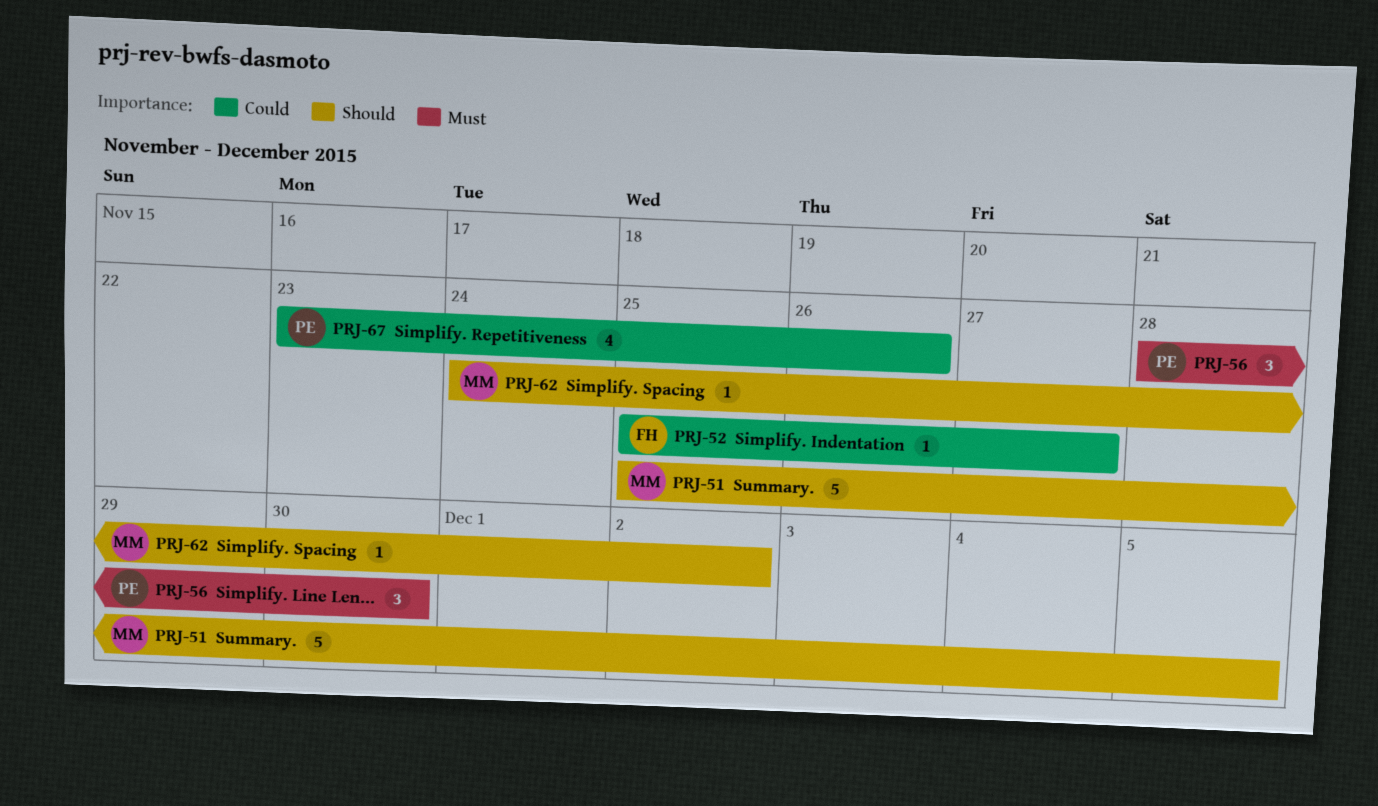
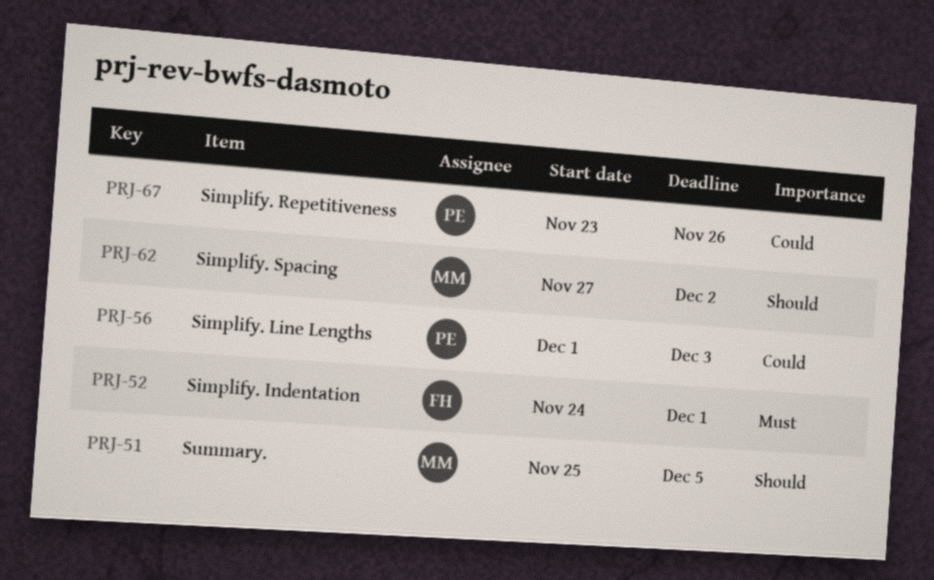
PRJ-52, priority: Could -> Must
PRJ-52, start: Nov 25 -> Nov 24
PRJ-52, due: Nov 27 -> Dec 1
PRJ-56, priority: Must -> Could
PRJ-56, start: Nov 28 -> Dec 1
PRJ-56, due: Nov 30 -> Dec 3
PRJ-62, start: Nov 24 -> Nov 27

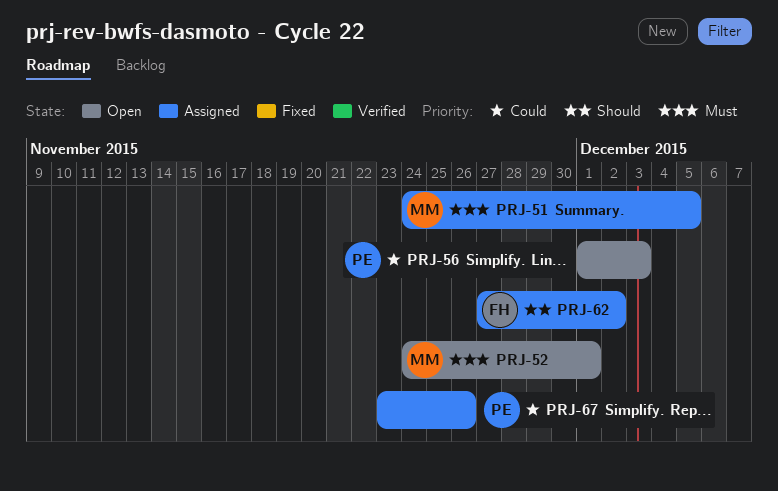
PRJ-51, priority: Should -> Must
PRJ-51, start: Nov 25 -> Nov 24
PRJ-52, owner: FH -> MM
PRJ-62, owner: MM -> FH

